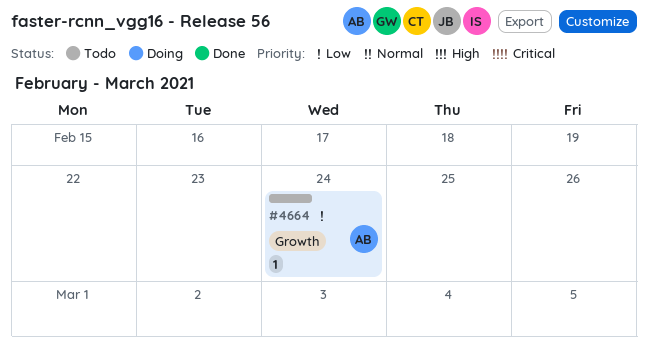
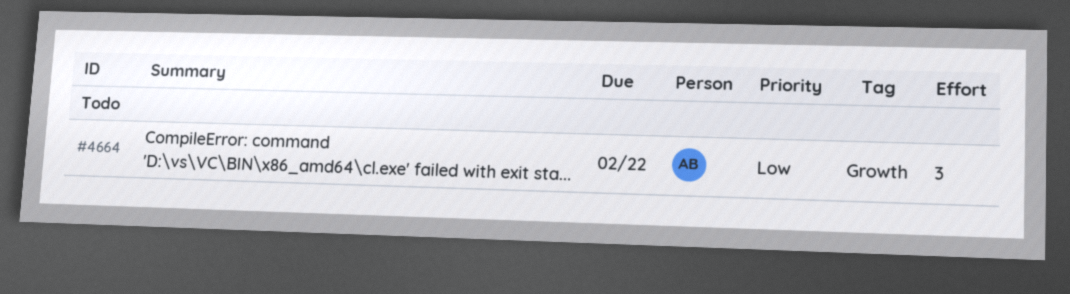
#4664, estimate: 1 -> 3
#4664, due: Feb 24 -> Feb 22

